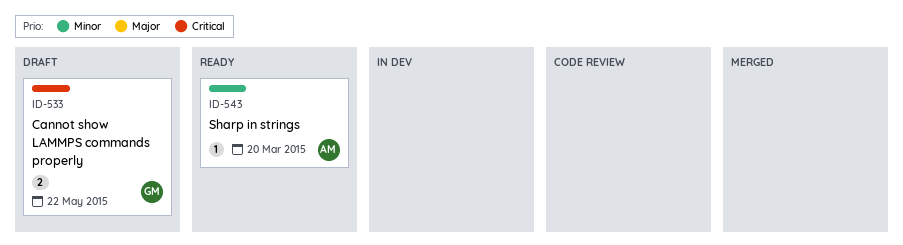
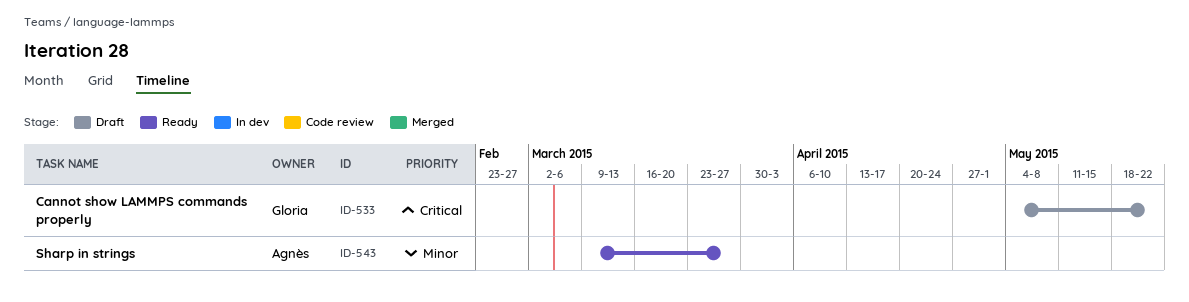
ID-543, due: Mar 20 -> Mar 27

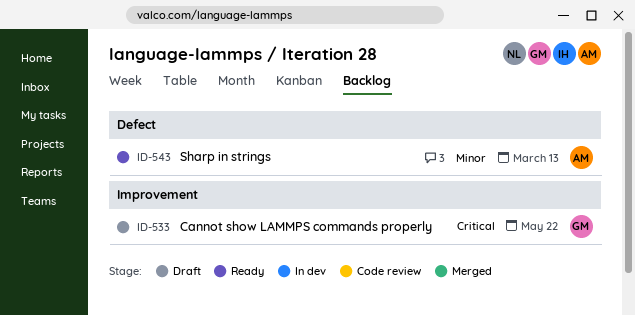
ID-543, due: Mar 27 -> Mar 13

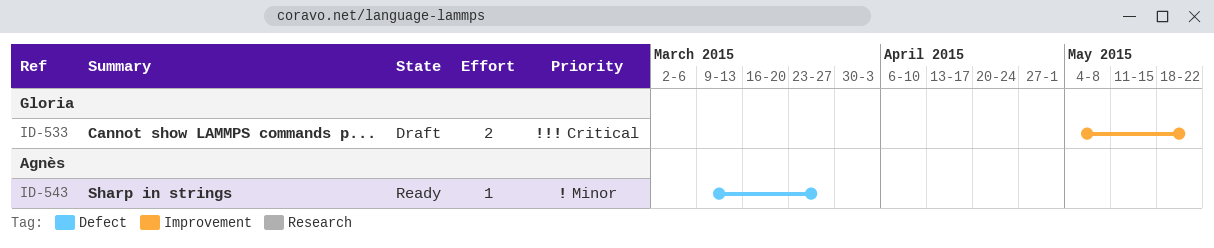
ID-543, due: Mar 13 -> Mar 27

